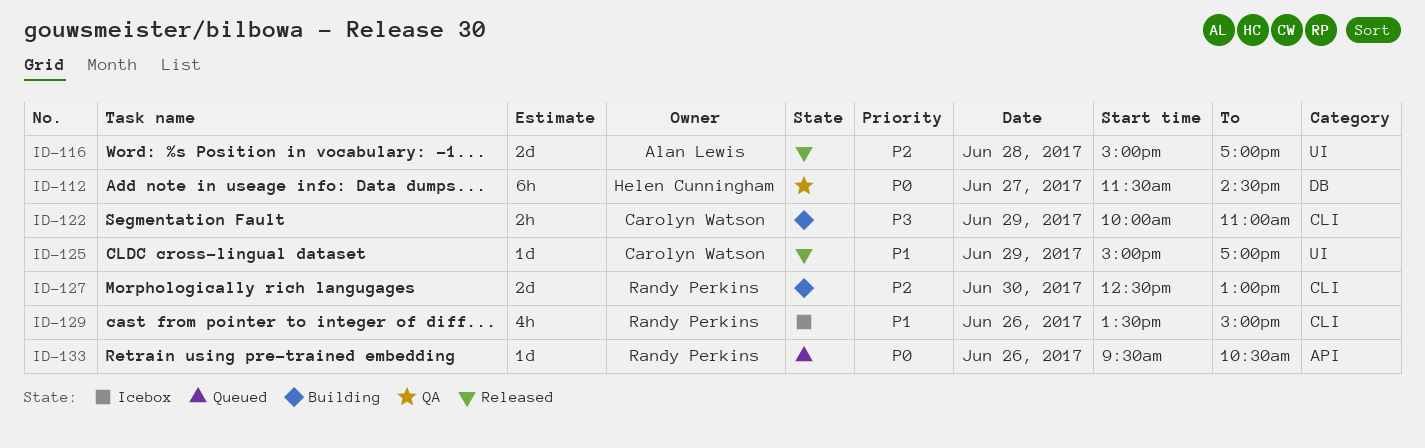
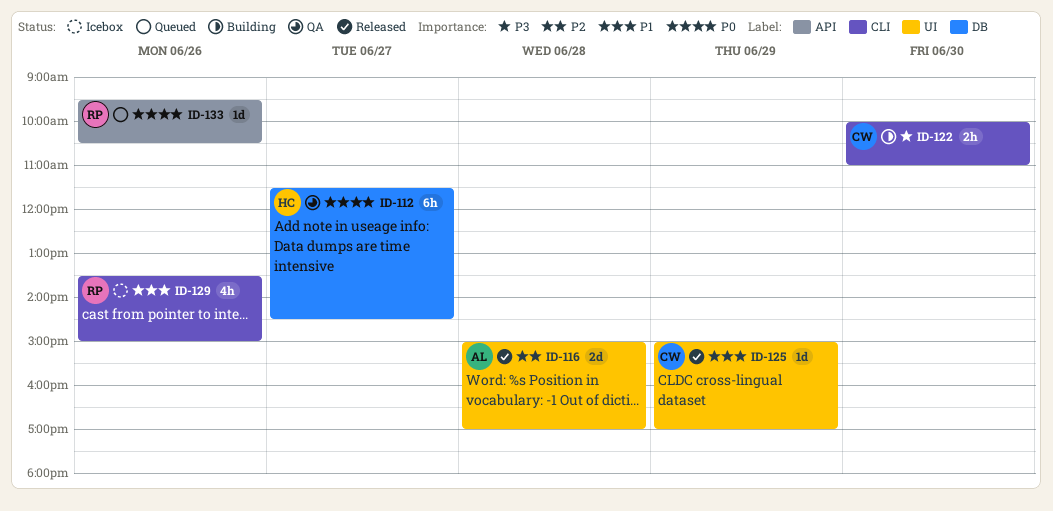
ID-122, day: Jun 29 -> Jun 30
ID-127: present -> none

